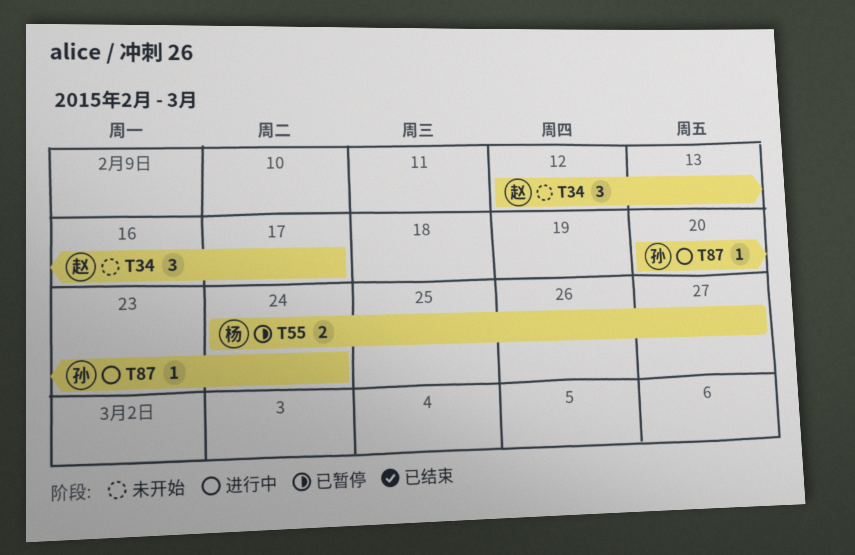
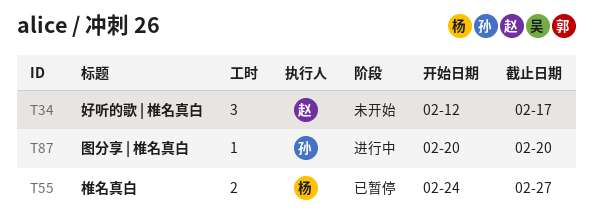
T87, due: Feb 24 -> Feb 20

